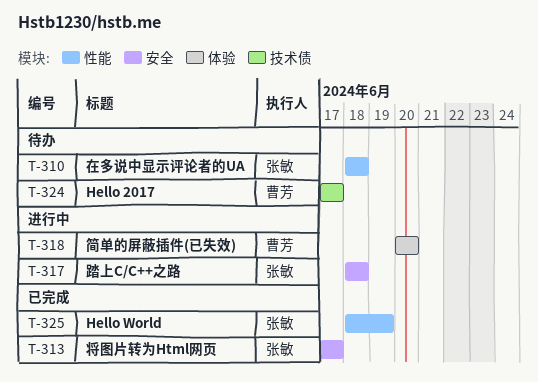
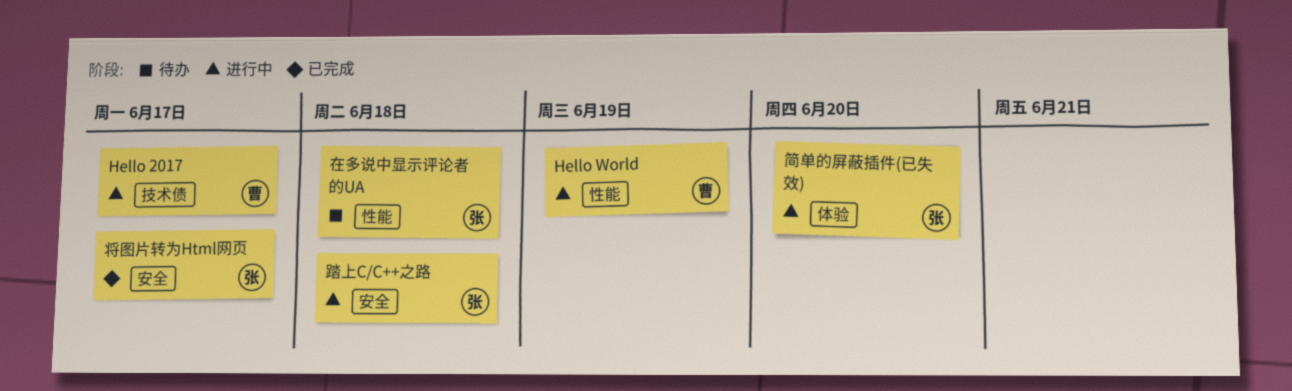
Hello 2017, status: 待办 -> 进行中
Hello World, status: 已完成 -> 进行中
Hello World, owner: 张敏 -> 曹芳
简单的屏蔽插件(已失效), owner: 曹芳 -> 张敏

